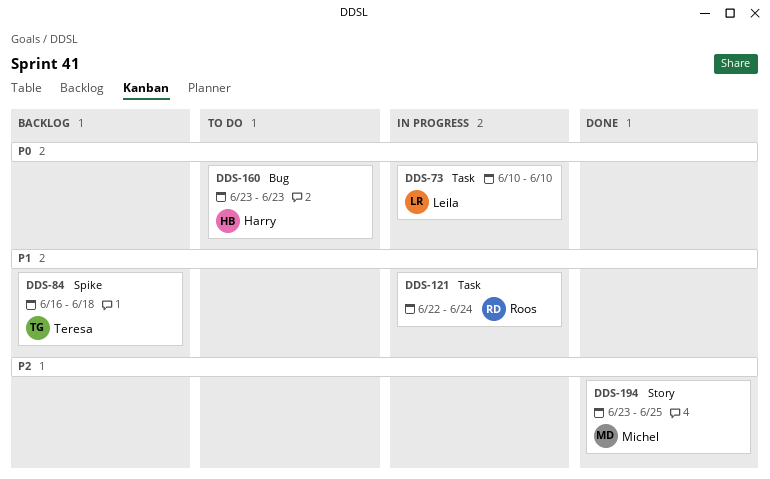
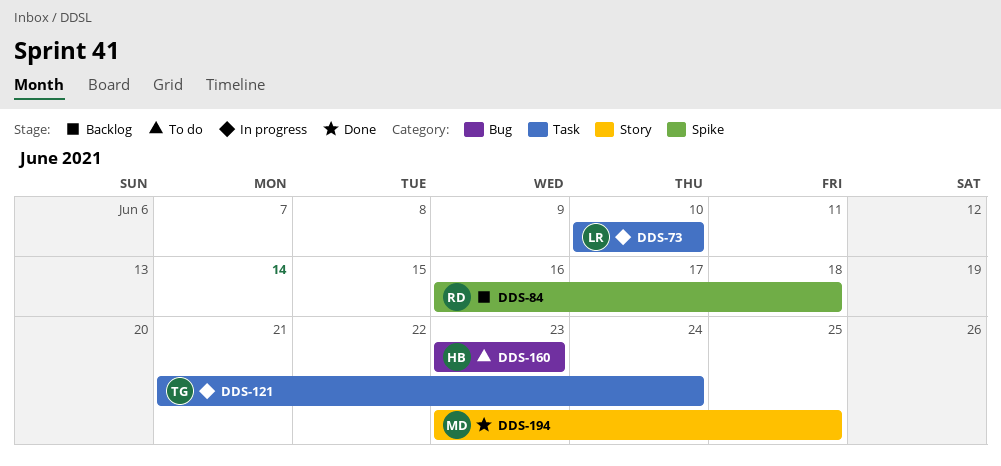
DDS-84, owner: Teresa -> Roos
DDS-121, owner: Roos -> Teresa
DDS-121, start: Jun 22 -> Jun 21

